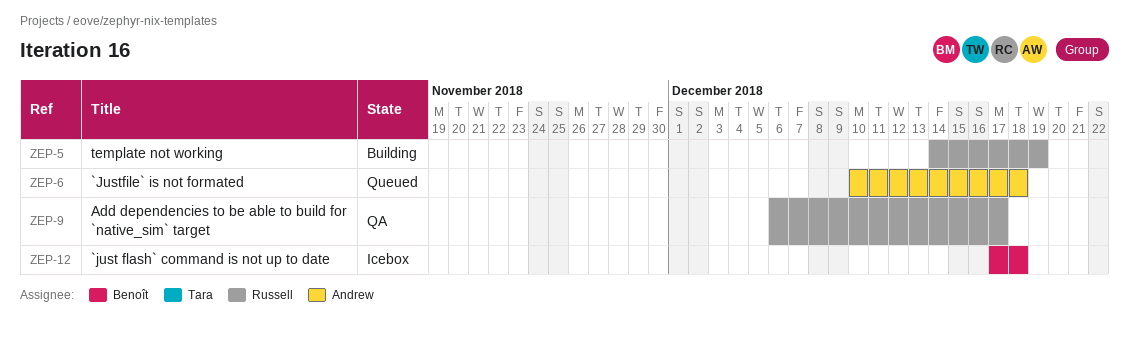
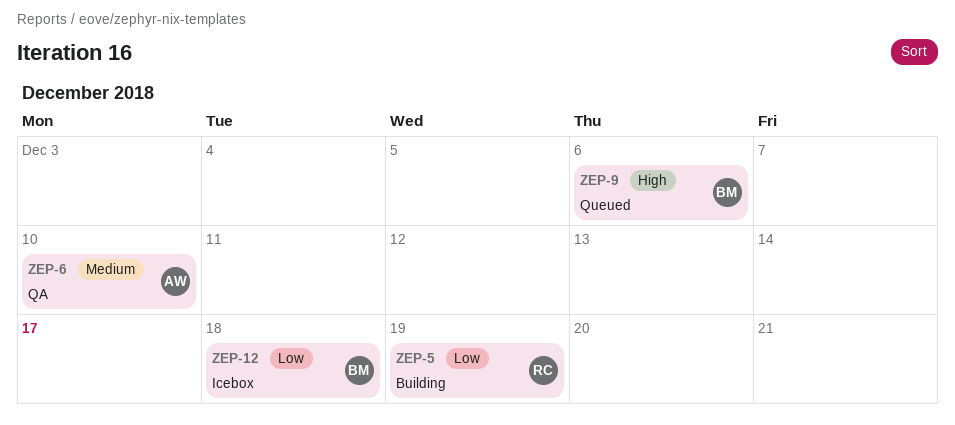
ZEP-6, status: Queued -> QA
ZEP-6, due: Dec 18 -> Dec 10
ZEP-9, status: QA -> Queued
ZEP-9, owner: Russell -> Benoît
ZEP-9, due: Dec 17 -> Dec 6

